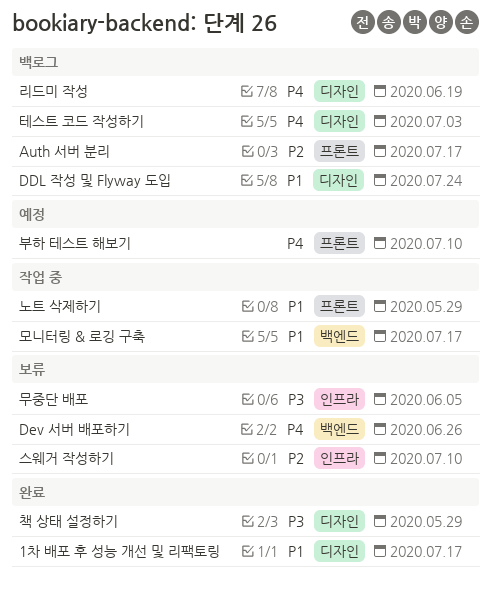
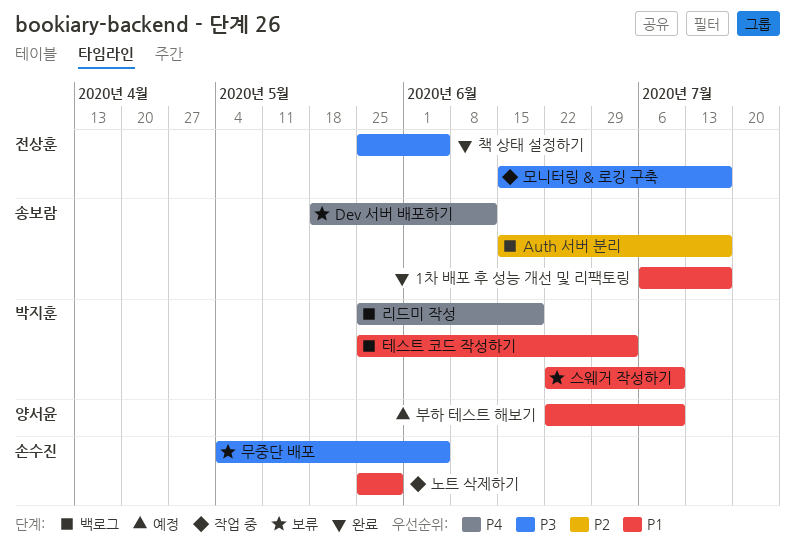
DDL 작성 및 Flyway 도입: present -> none
Dev 서버 배포하기, due: Jun 26 -> Jun 12
모니터링 & 로깅 구축, priority: P1 -> P3
부하 테스트 해보기, priority: P4 -> P1
스웨거 작성하기, priority: P2 -> P1
책 상태 설정하기, due: May 29 -> Jun 5
테스트 코드 작성하기, priority: P4 -> P1

